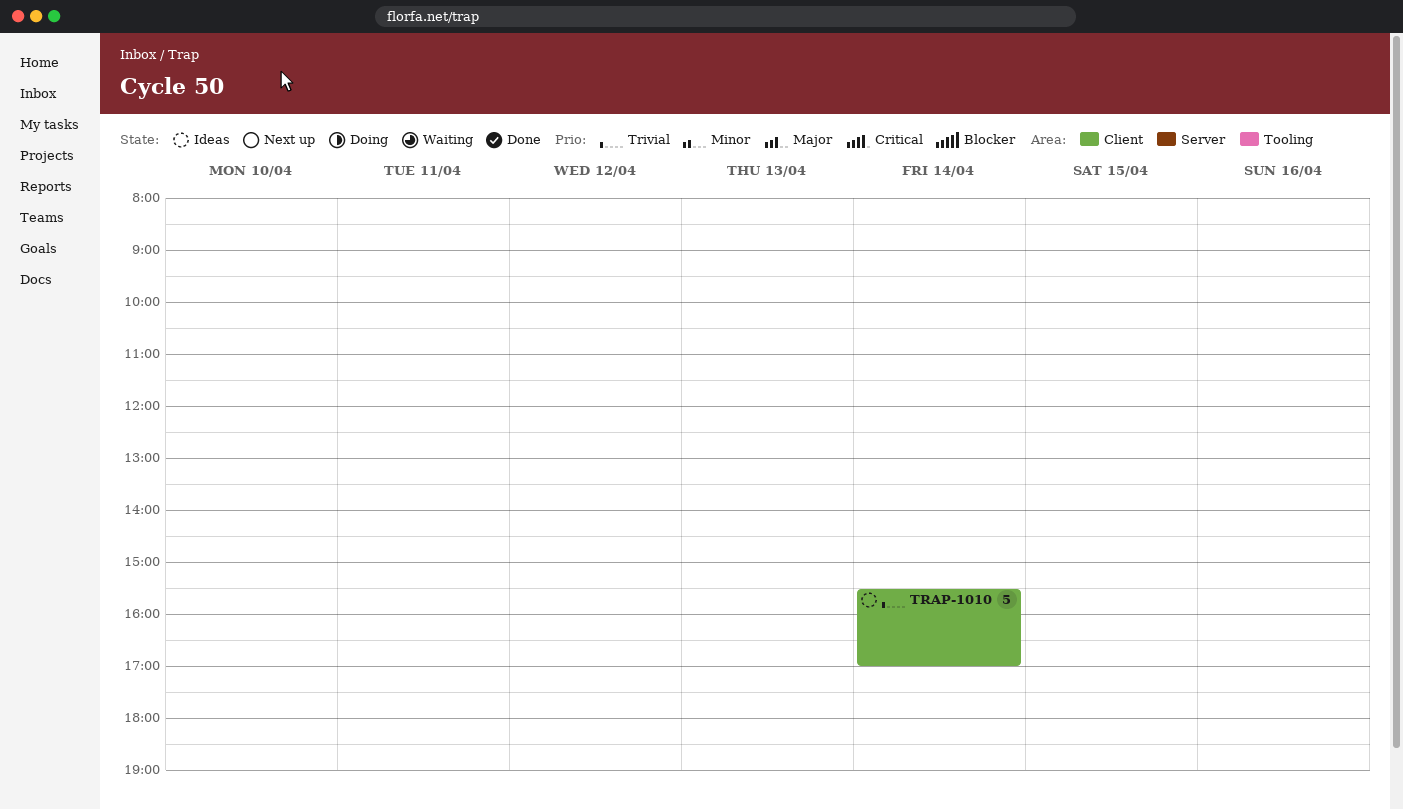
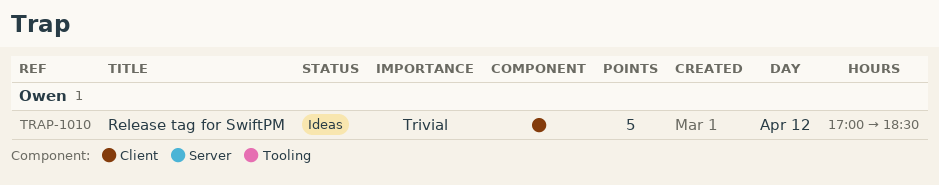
TRAP-1010, day: Apr 14 -> Apr 12
TRAP-1010, begins: 15:30 -> 17:00
TRAP-1010, ends: 17:00 -> 18:30

